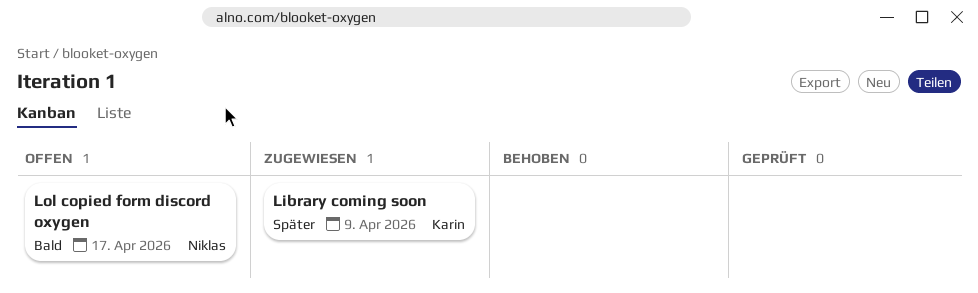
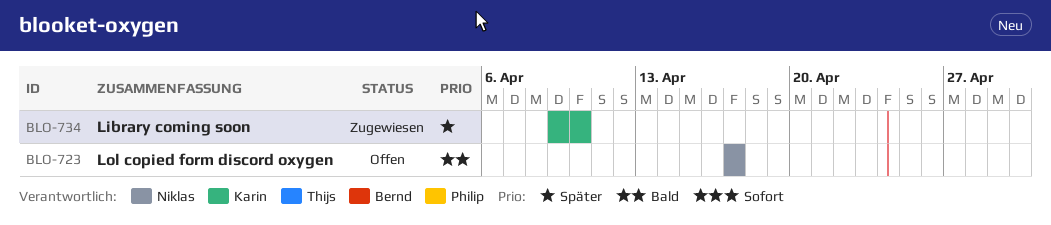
Library coming soon, due: Apr 9 -> Apr 10

